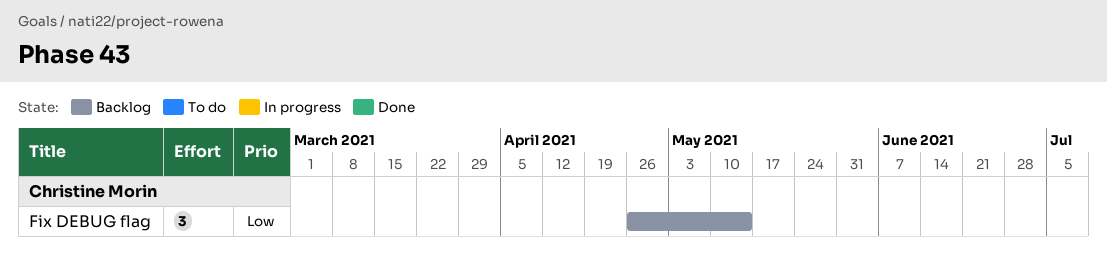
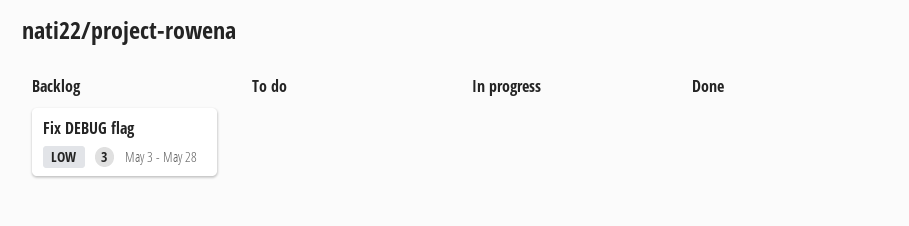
Fix DEBUG flag, start: Apr 26 -> May 3
Fix DEBUG flag, due: May 14 -> May 28

